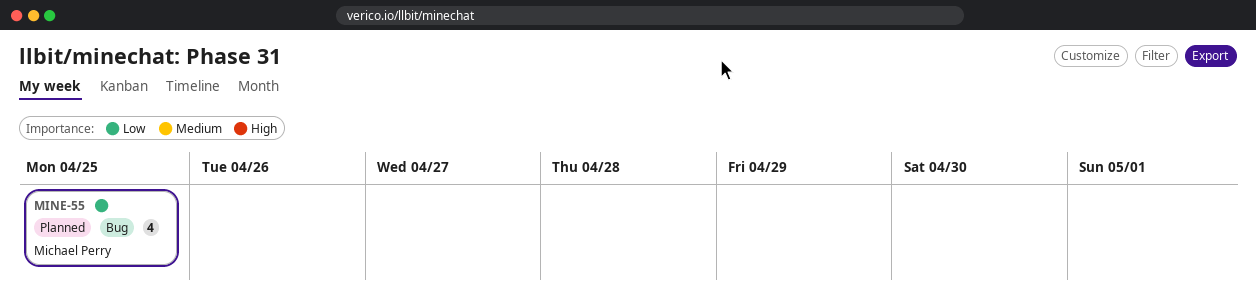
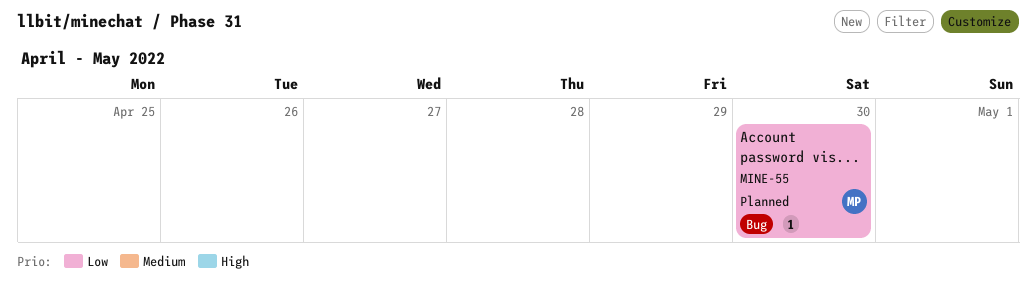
MINE-55, estimate: 4 -> 1
MINE-55, due: Apr 25 -> Apr 30

